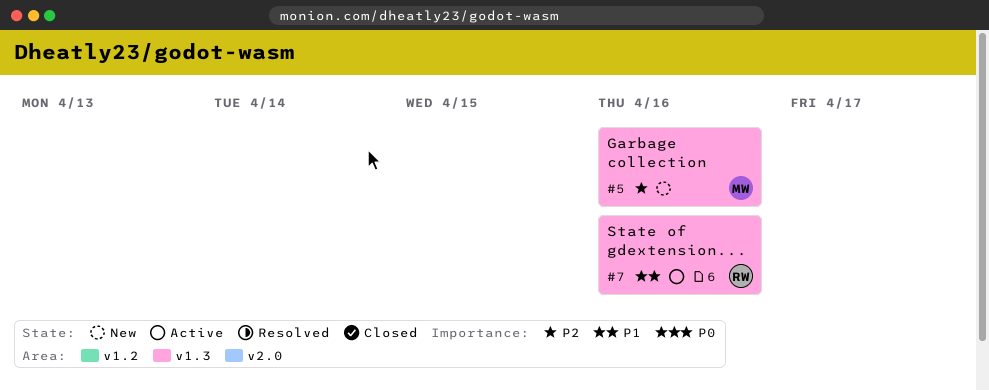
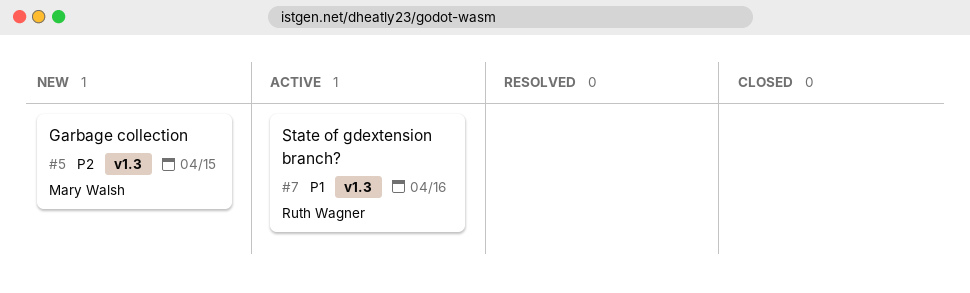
#5, due: Apr 16 -> Apr 15

